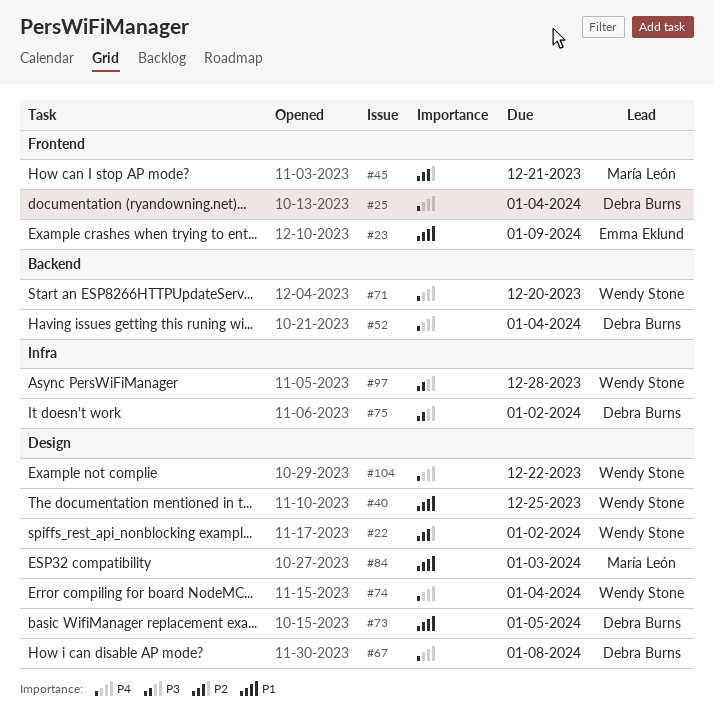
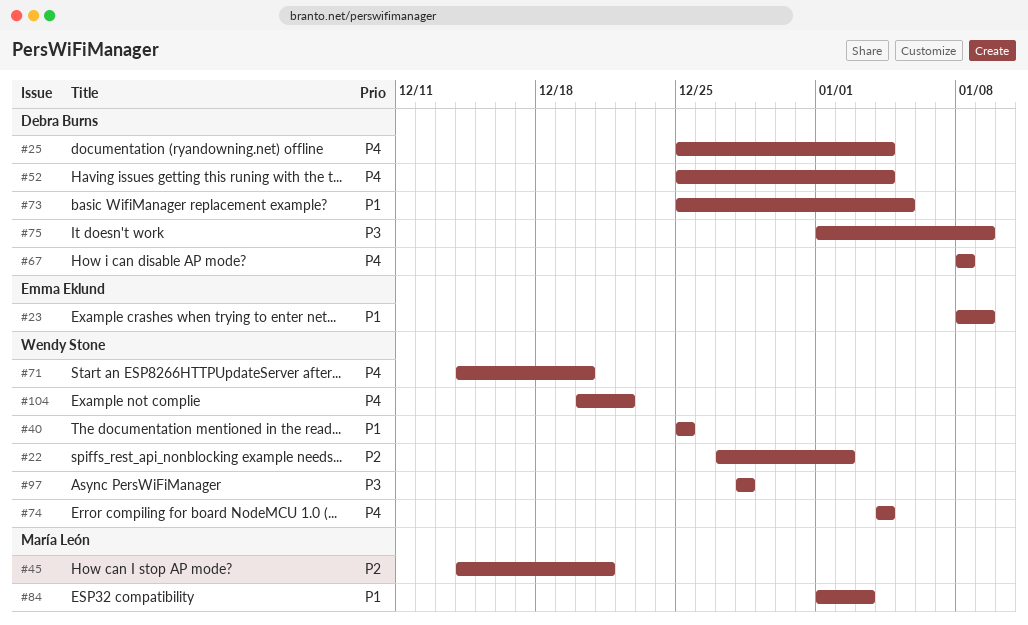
#75, due: Jan 2 -> Jan 9

